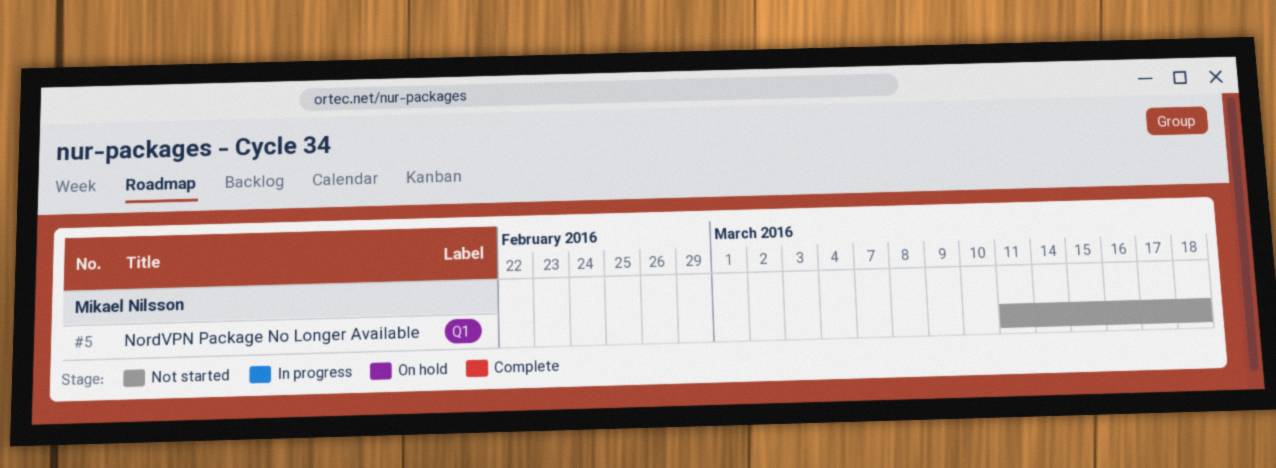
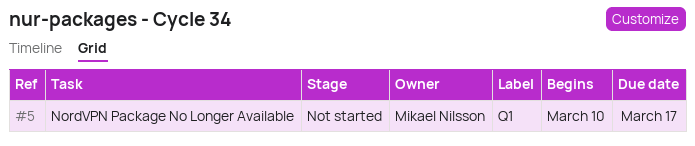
#5, start: Mar 11 -> Mar 10
#5, due: Mar 18 -> Mar 17

